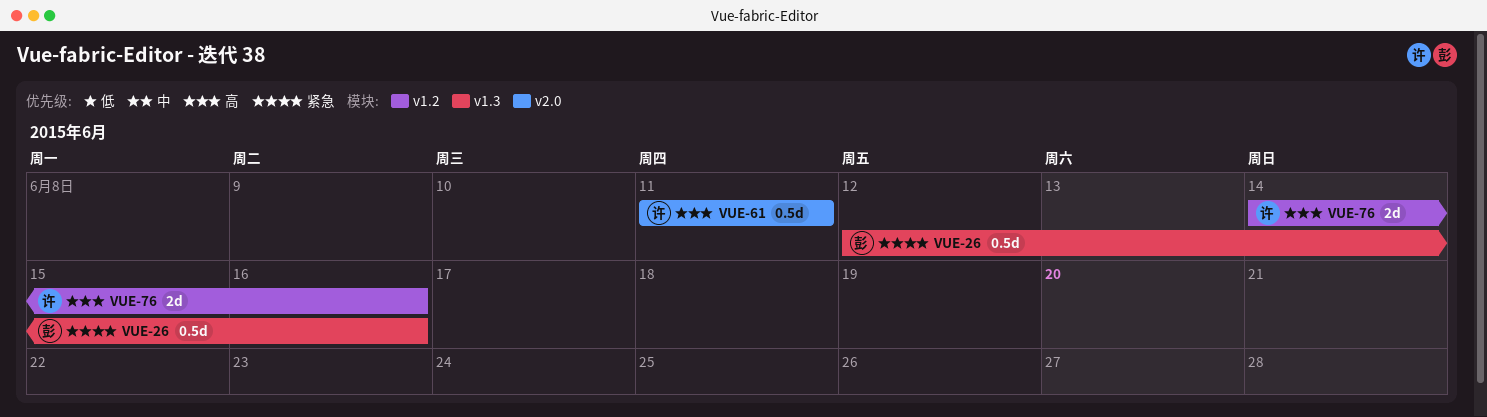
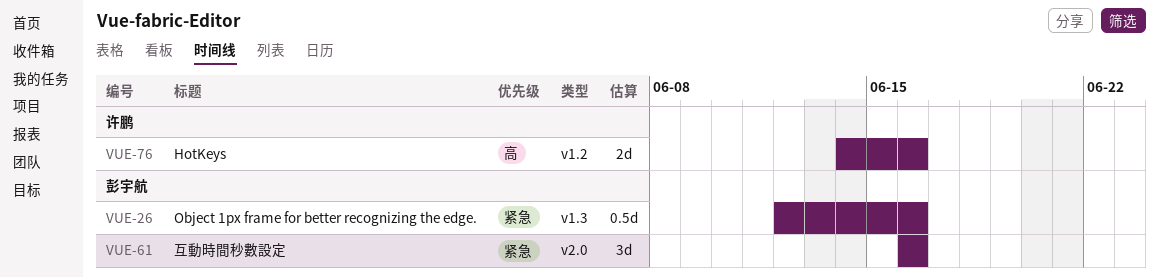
VUE-61, owner: 许鹏 -> 彭宇航
VUE-61, priority: 高 -> 紧急
VUE-61, estimate: 0.5d -> 3d
VUE-61, start: Jun 11 -> Jun 16
VUE-61, due: Jun 11 -> Jun 16

